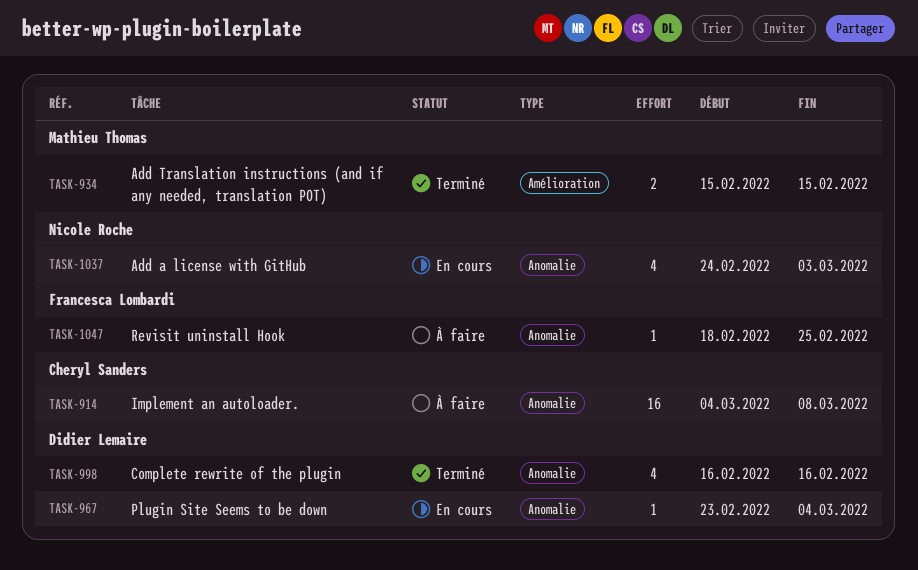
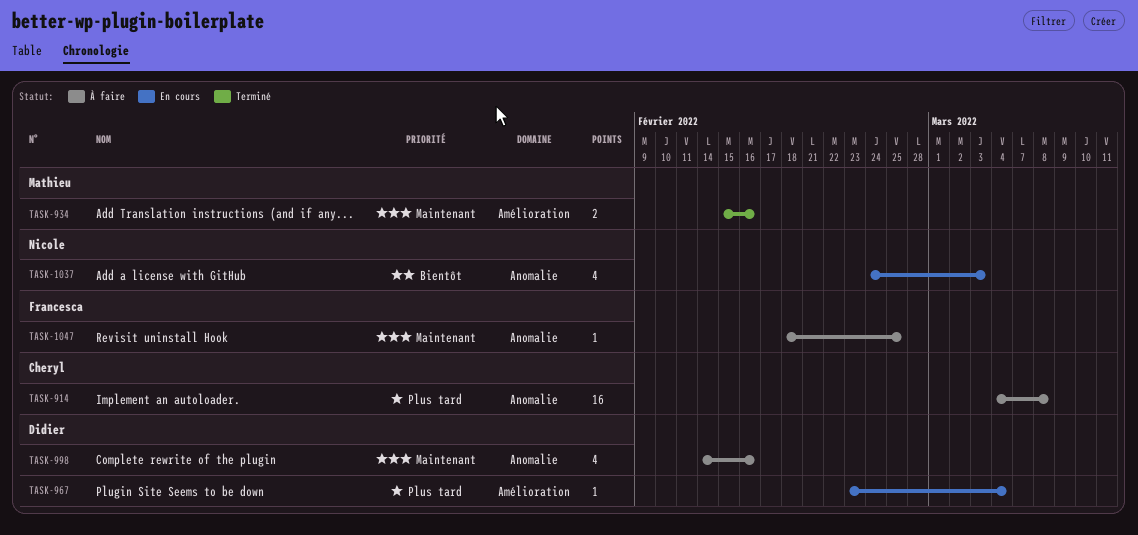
TASK-934, due: Feb 15 -> Feb 16
TASK-967, label: Anomalie -> Amélioration
TASK-998, status: Terminé -> À faire
TASK-998, start: Feb 16 -> Feb 14

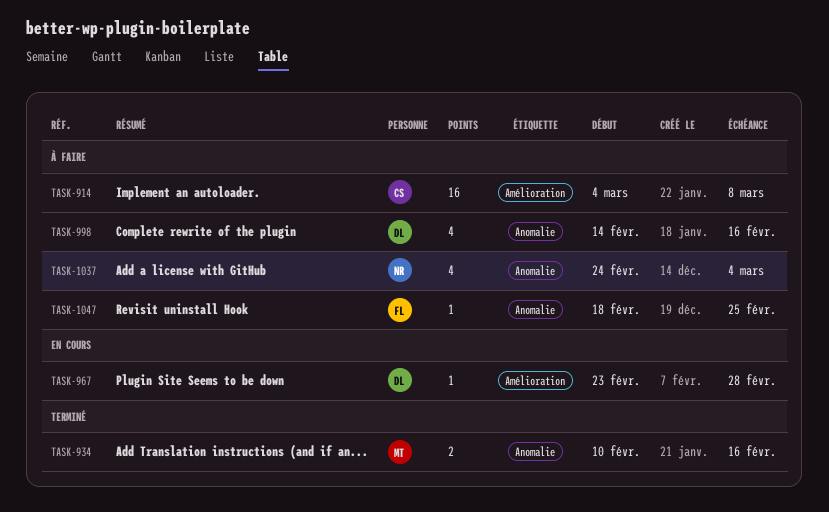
TASK-914, label: Anomalie -> Amélioration
TASK-934, label: Amélioration -> Anomalie
TASK-934, start: Feb 15 -> Feb 10
TASK-967, due: Mar 4 -> Feb 28
TASK-1037, status: En cours -> À faire
TASK-1037, due: Mar 3 -> Mar 4

